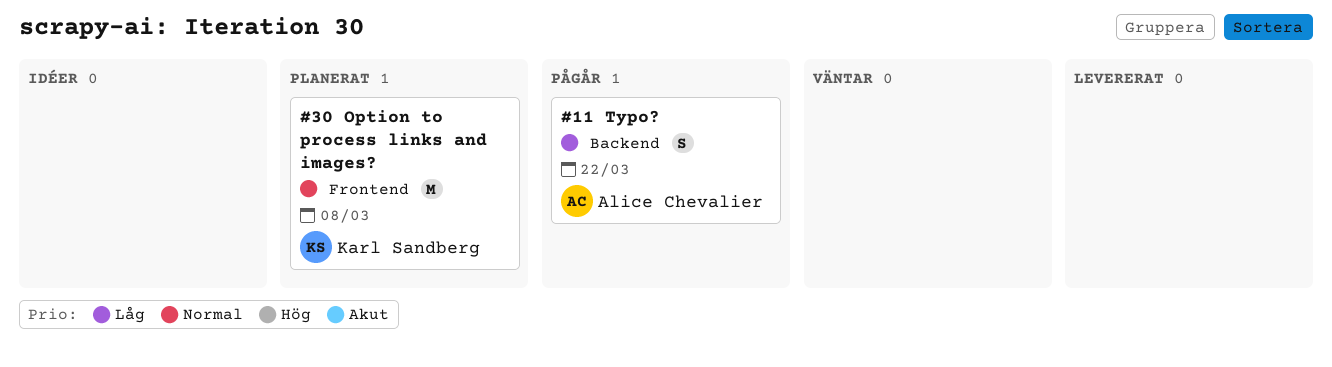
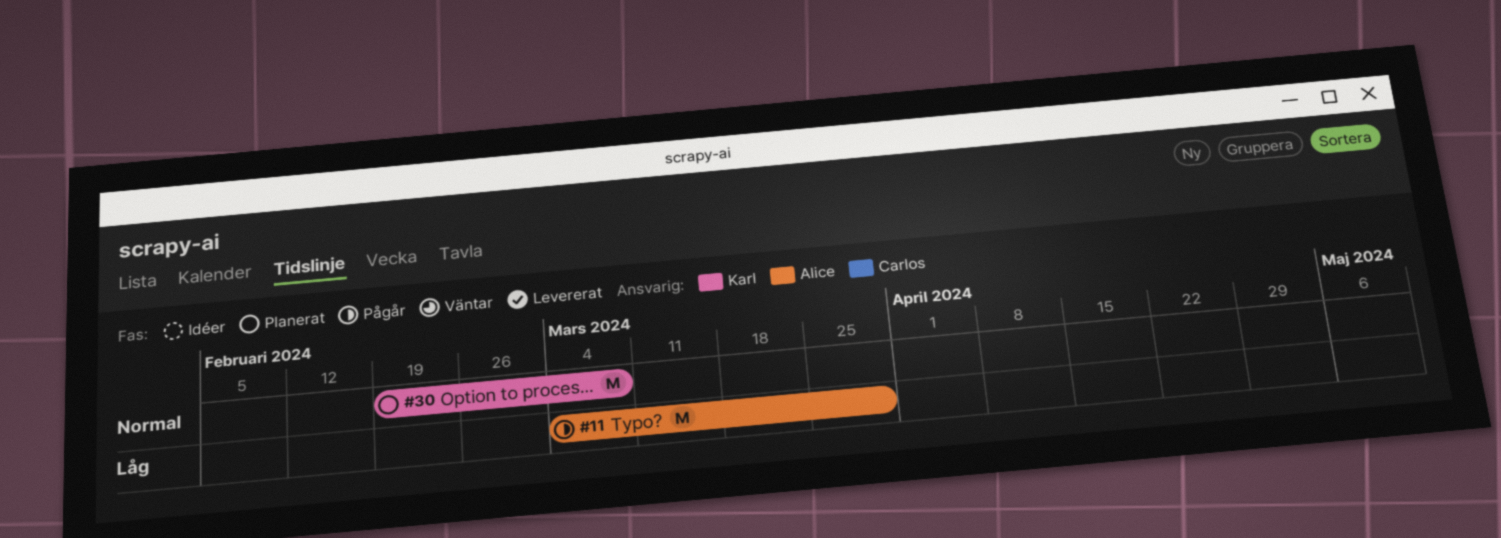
#11, estimate: S -> M
#11, due: Mar 22 -> Mar 29

